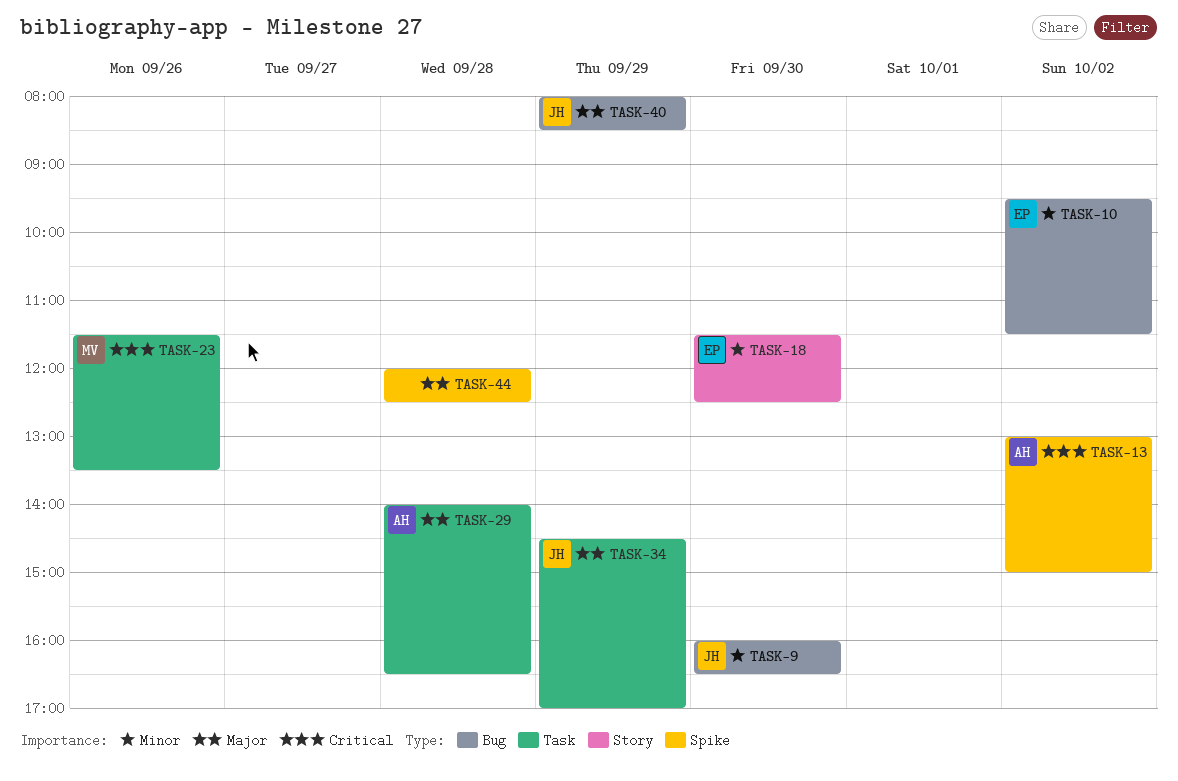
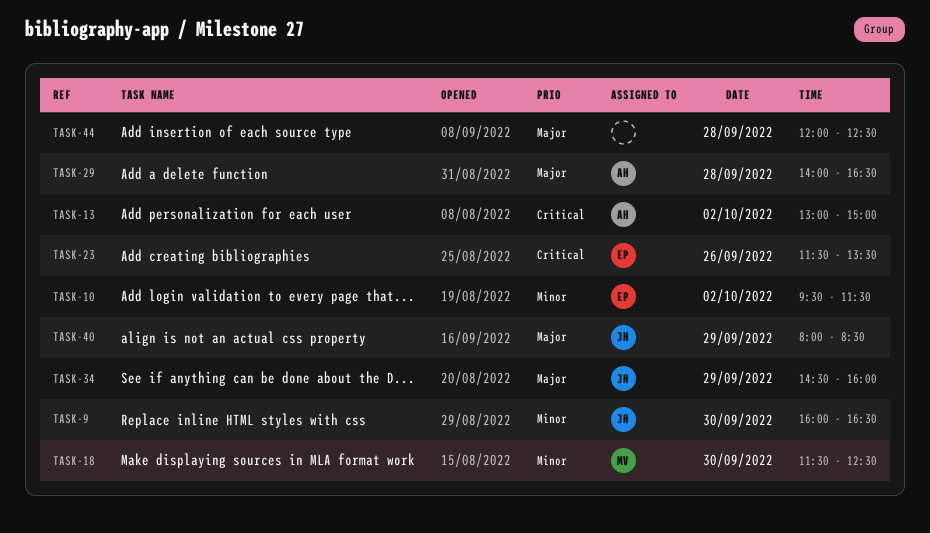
TASK-18, owner: EP -> MV
TASK-23, owner: MV -> EP
TASK-34, ends: 17:00 -> 16:00

